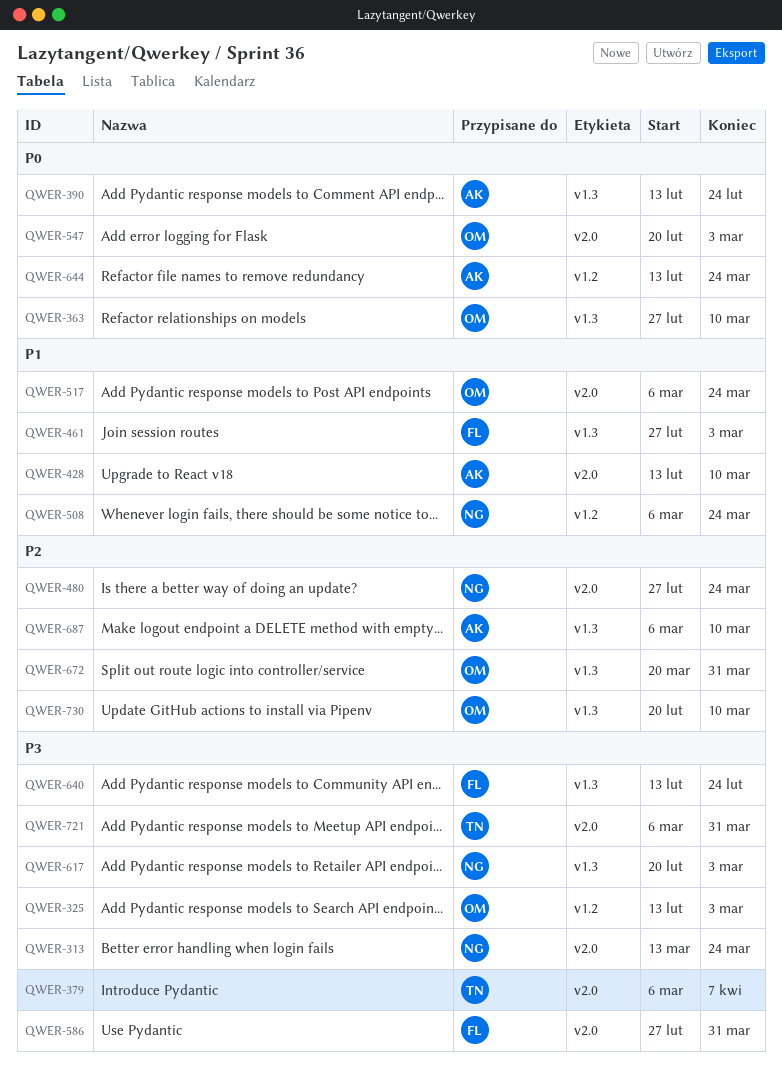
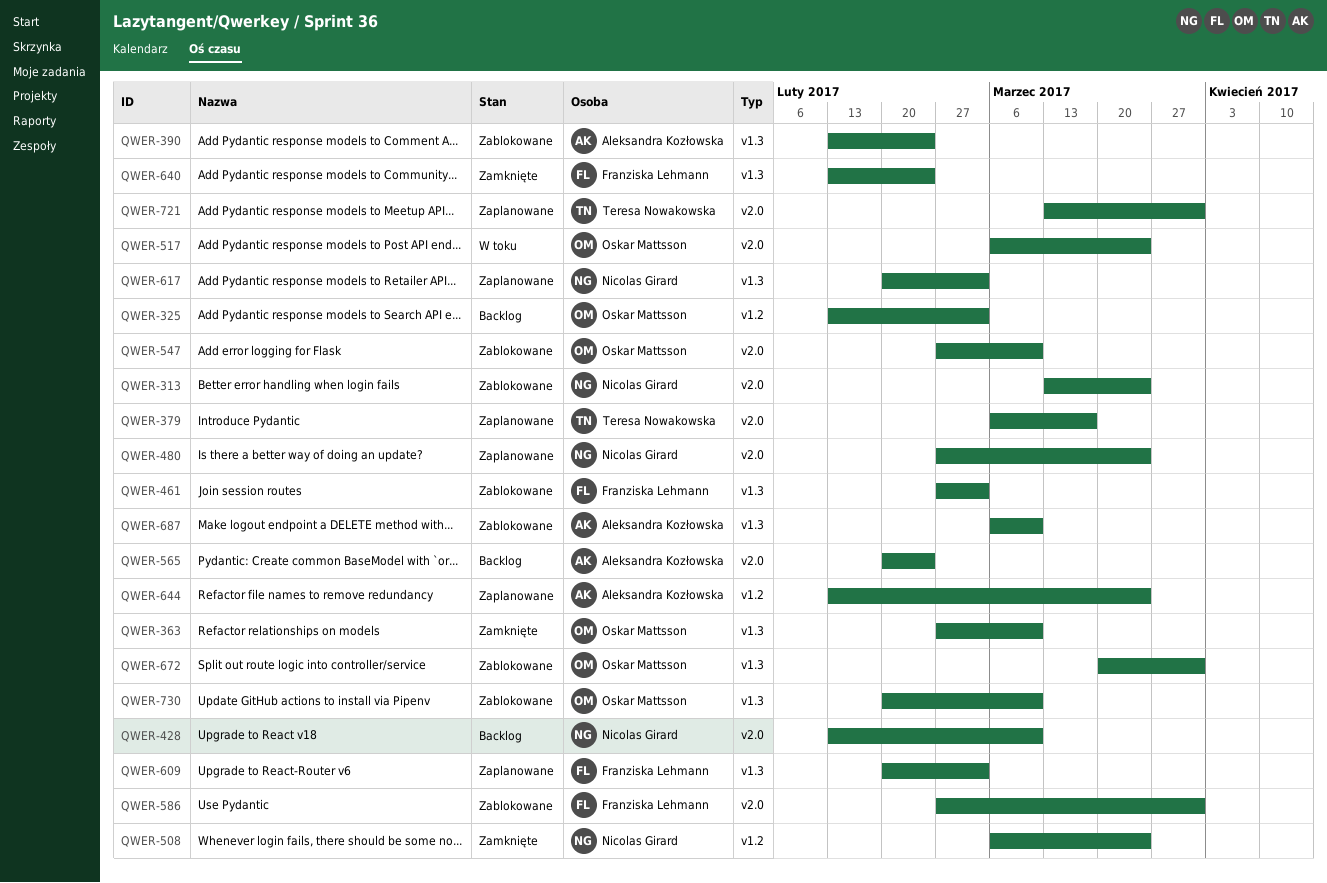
QWER-379, due: Apr 7 -> Mar 17
QWER-428, owner: Aleksandra Kozłowska -> Nicolas Girard
QWER-547, start: Feb 20 -> Feb 27
QWER-547, due: Mar 3 -> Mar 10
QWER-565: none -> present
QWER-609: none -> present
QWER-721, start: Mar 6 -> Mar 13

